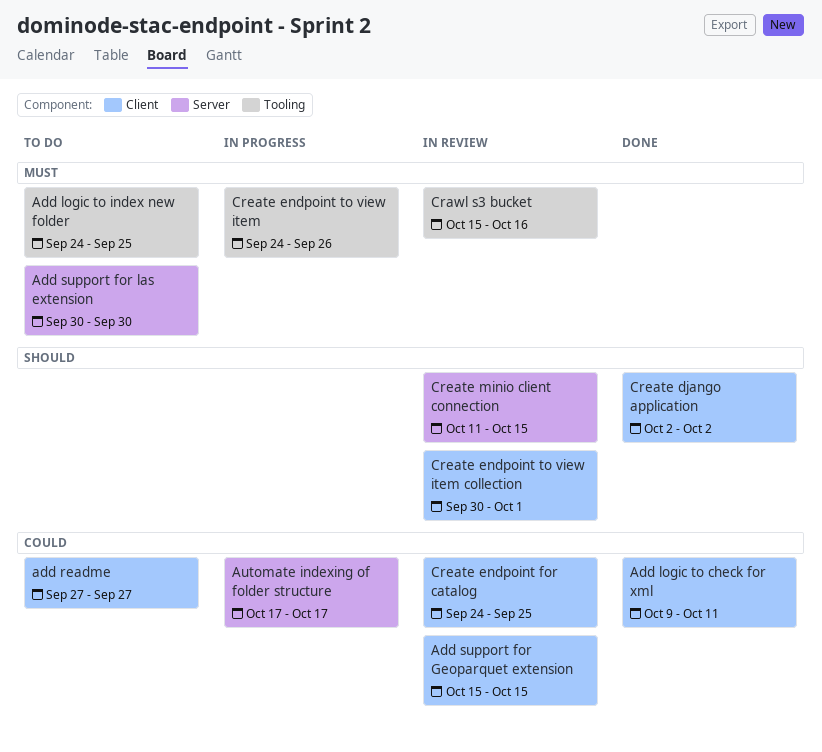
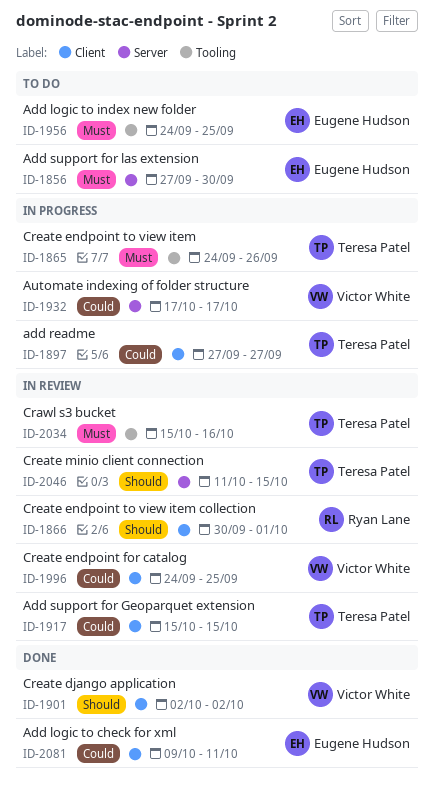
add readme, status: To do -> In progress
Add support for las extension, start: Sep 30 -> Sep 27

